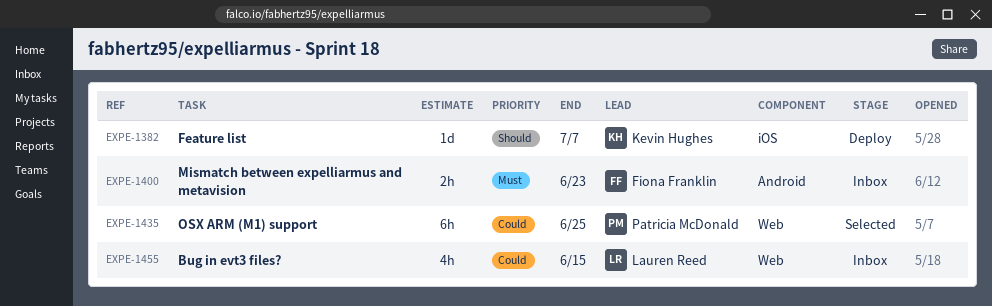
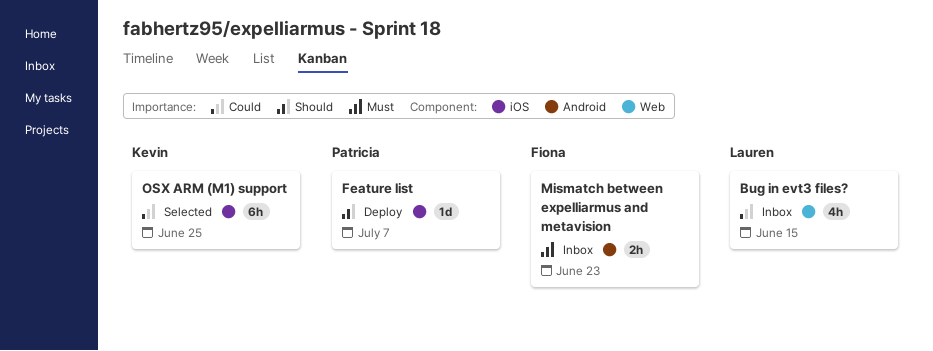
Feature list, owner: Kevin Hughes -> Patricia McDonald
OSX ARM (M1) support, owner: Patricia McDonald -> Kevin Hughes
OSX ARM (M1) support, label: Web -> iOS

